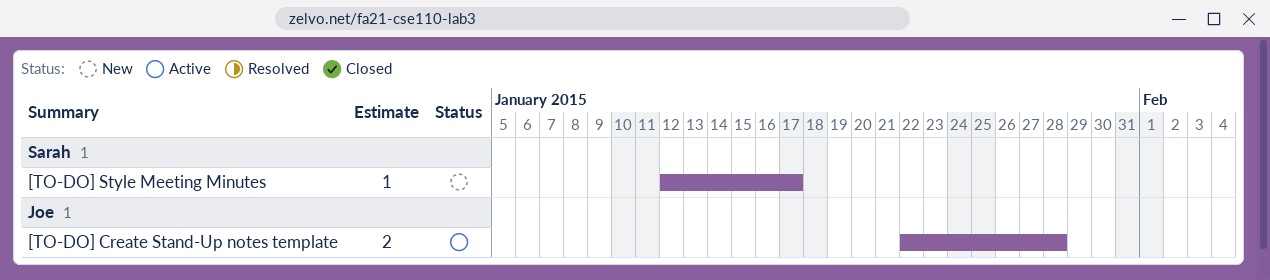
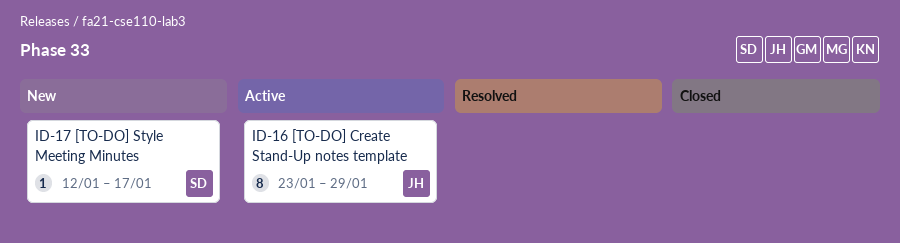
[TO-DO] Create Stand-Up notes template, estimate: 2 -> 8
[TO-DO] Create Stand-Up notes template, start: Jan 22 -> Jan 23
[TO-DO] Create Stand-Up notes template, due: Jan 28 -> Jan 29

